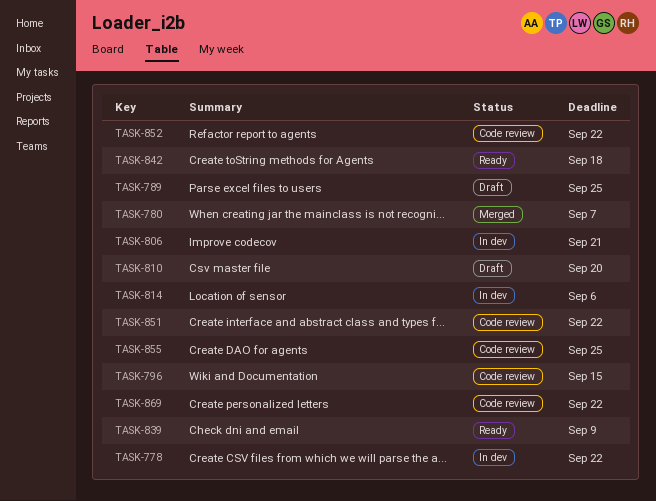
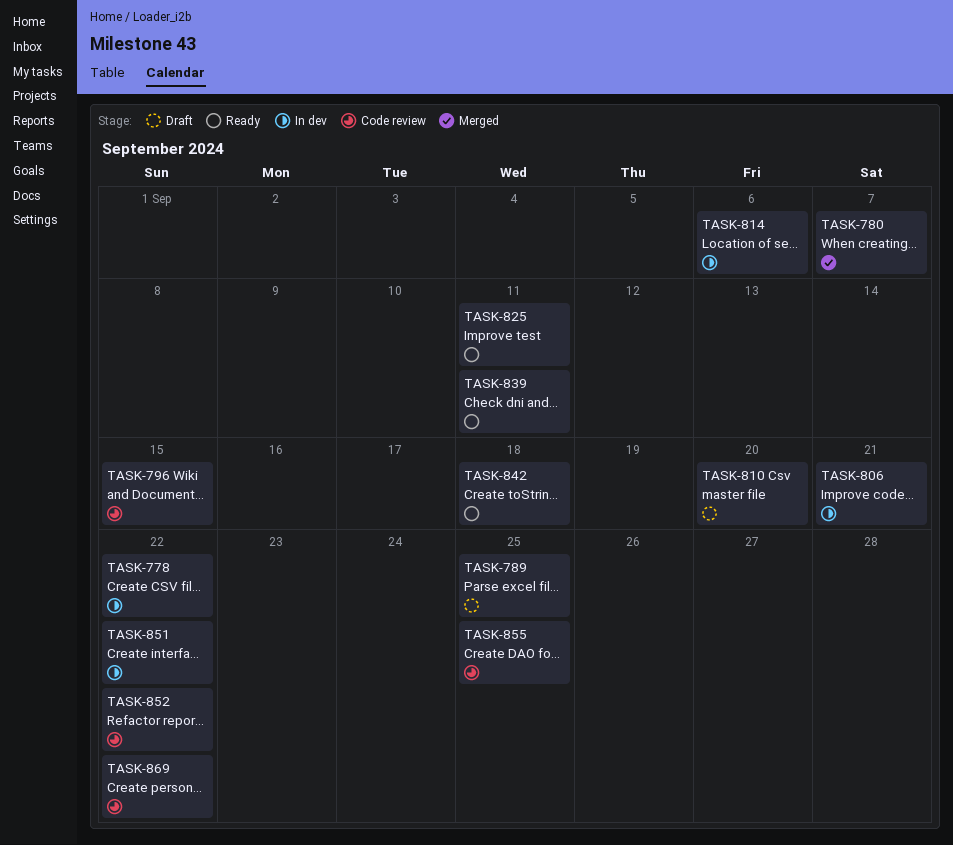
TASK-825: none -> present
TASK-839, due: Sep 9 -> Sep 11
TASK-851, status: Code review -> In dev

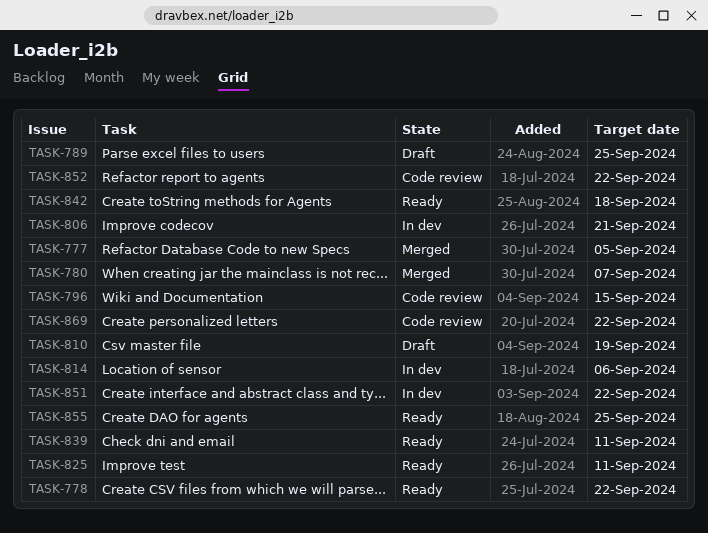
TASK-777: none -> present
TASK-778, status: In dev -> Ready
TASK-810, due: Sep 20 -> Sep 19
TASK-855, status: Code review -> Ready

